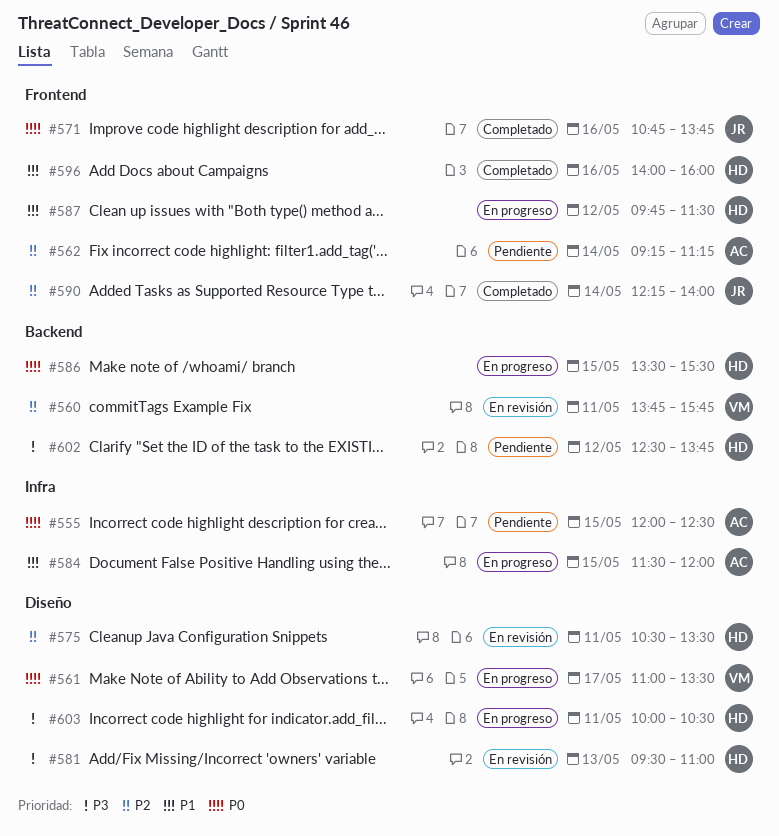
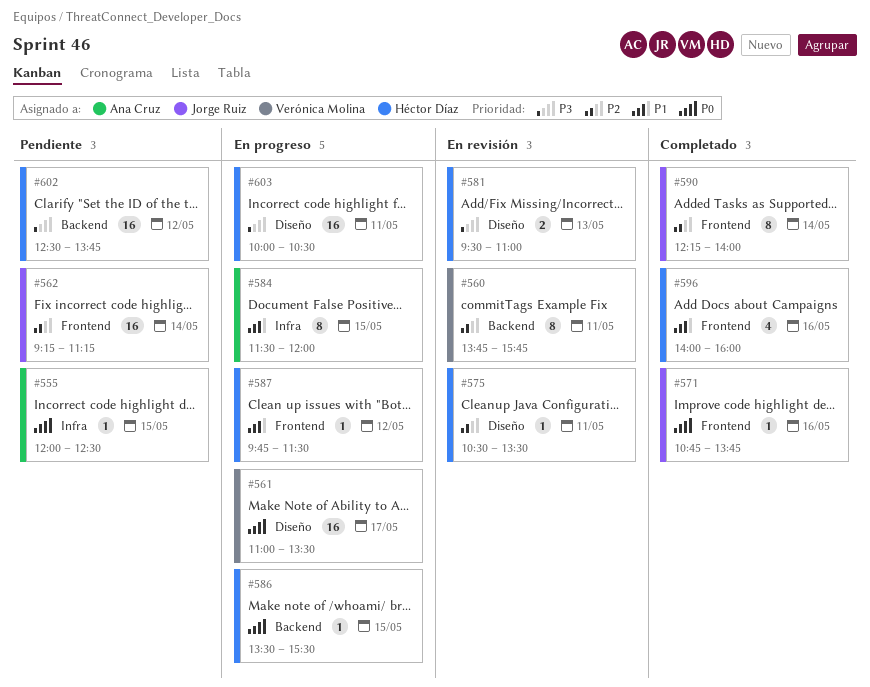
#562, owner: Ana Cruz -> Jorge Ruiz

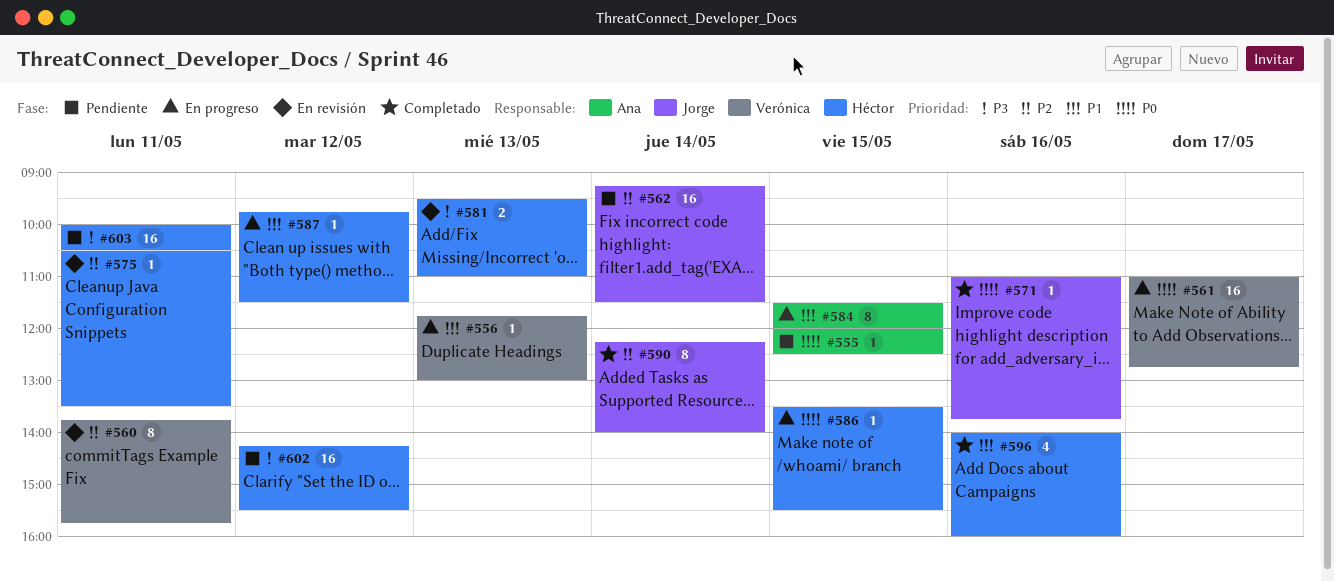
#556: none -> present
#561, ends: 13:30 -> 12:45
#562, ends: 11:15 -> 11:30
#571, begins: 10:45 -> 11:00
#602, begins: 12:30 -> 14:15
#602, ends: 13:45 -> 15:30
#603, status: En progreso -> Pendiente

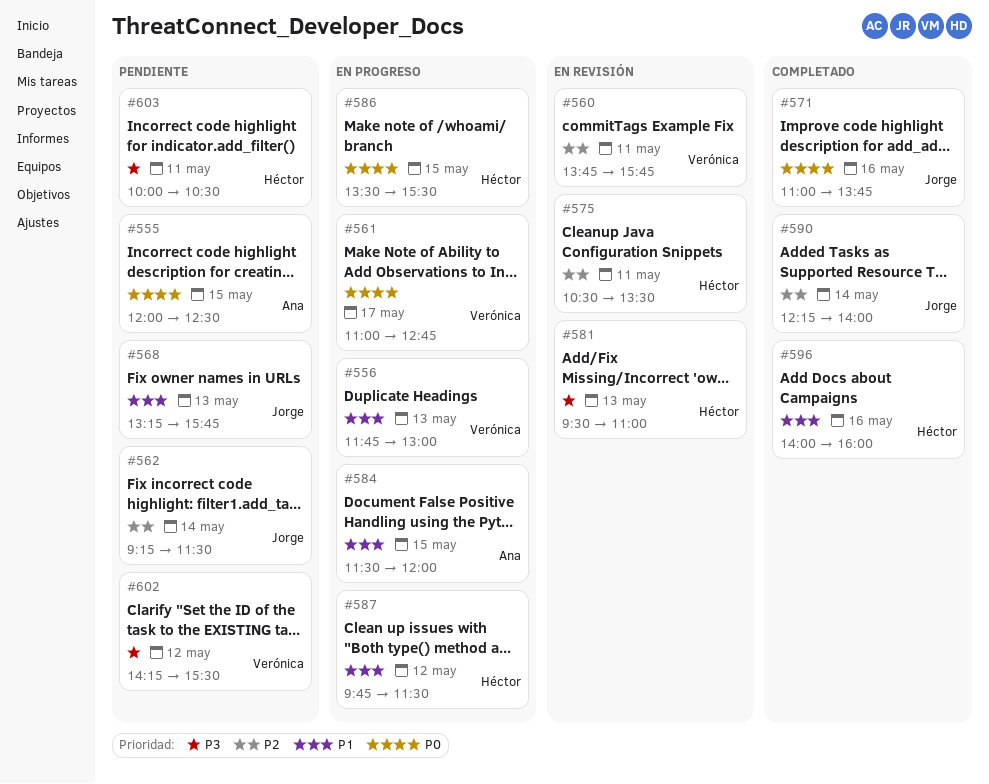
#568: none -> present
#602, owner: Héctor -> Verónica

